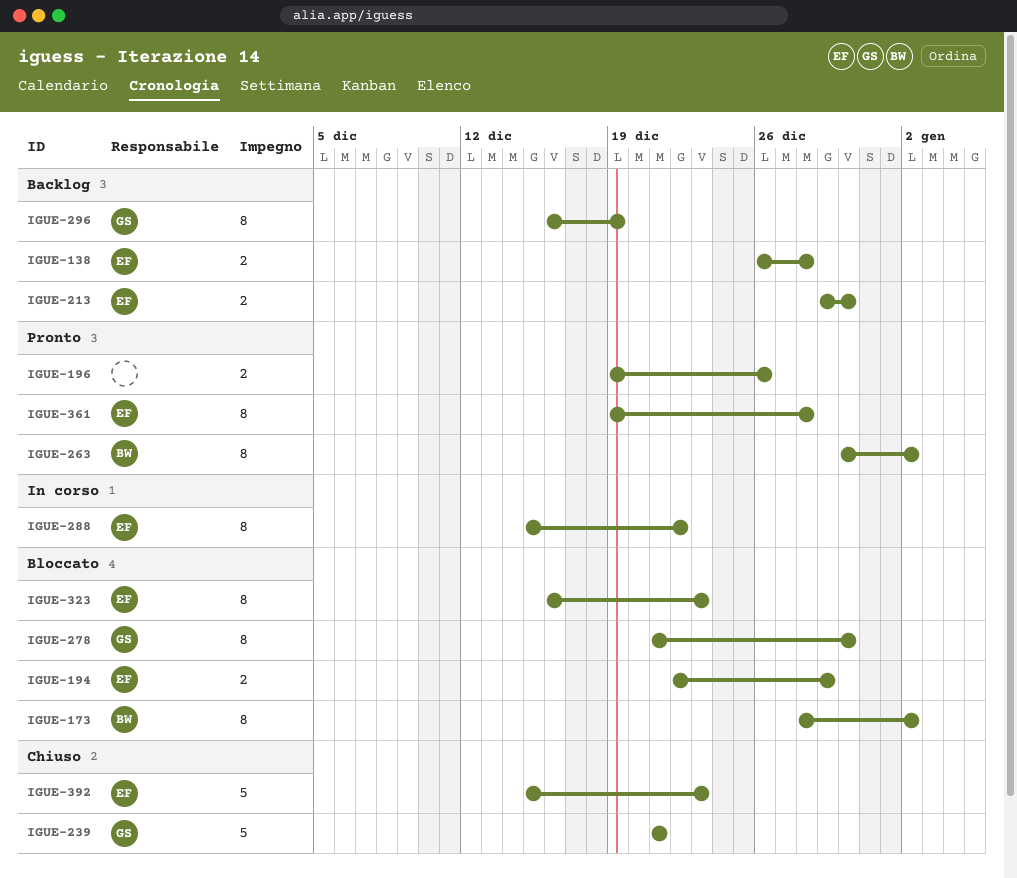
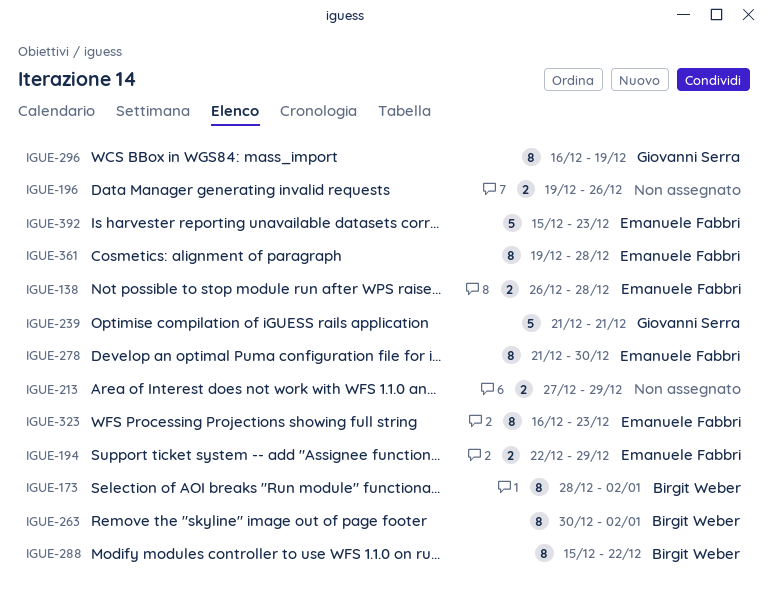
IGUE-213, owner: Emanuele Fabbri -> none
IGUE-213, start: Dec 29 -> Dec 27
IGUE-213, due: Dec 30 -> Dec 29
IGUE-278, owner: Giovanni Serra -> Emanuele Fabbri
IGUE-288, owner: Emanuele Fabbri -> Birgit Weber

